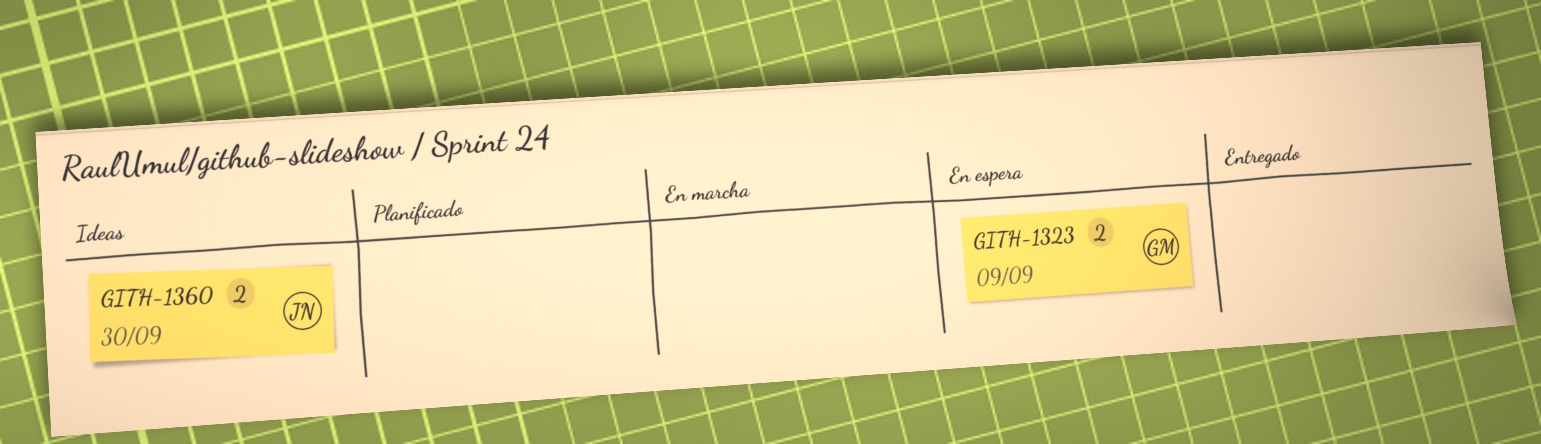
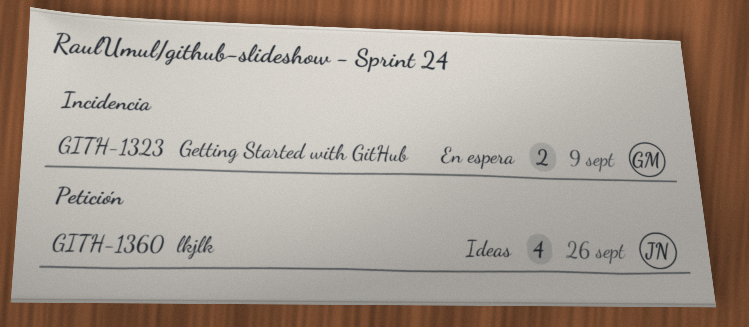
GITH-1360, estimate: 2 -> 4
GITH-1360, due: Sep 30 -> Sep 26

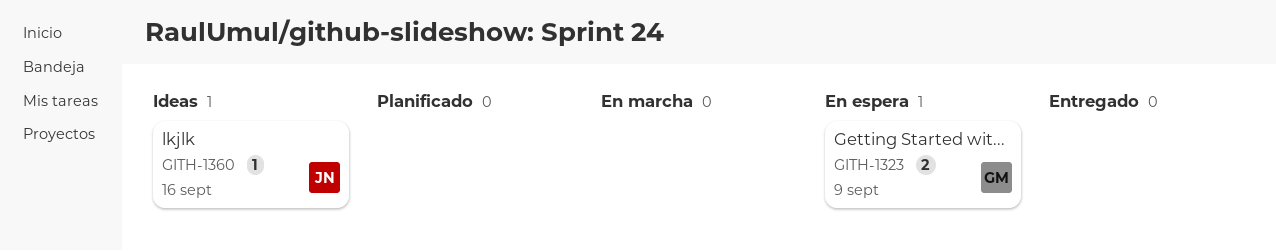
GITH-1360, estimate: 4 -> 1
GITH-1360, due: Sep 26 -> Sep 16

